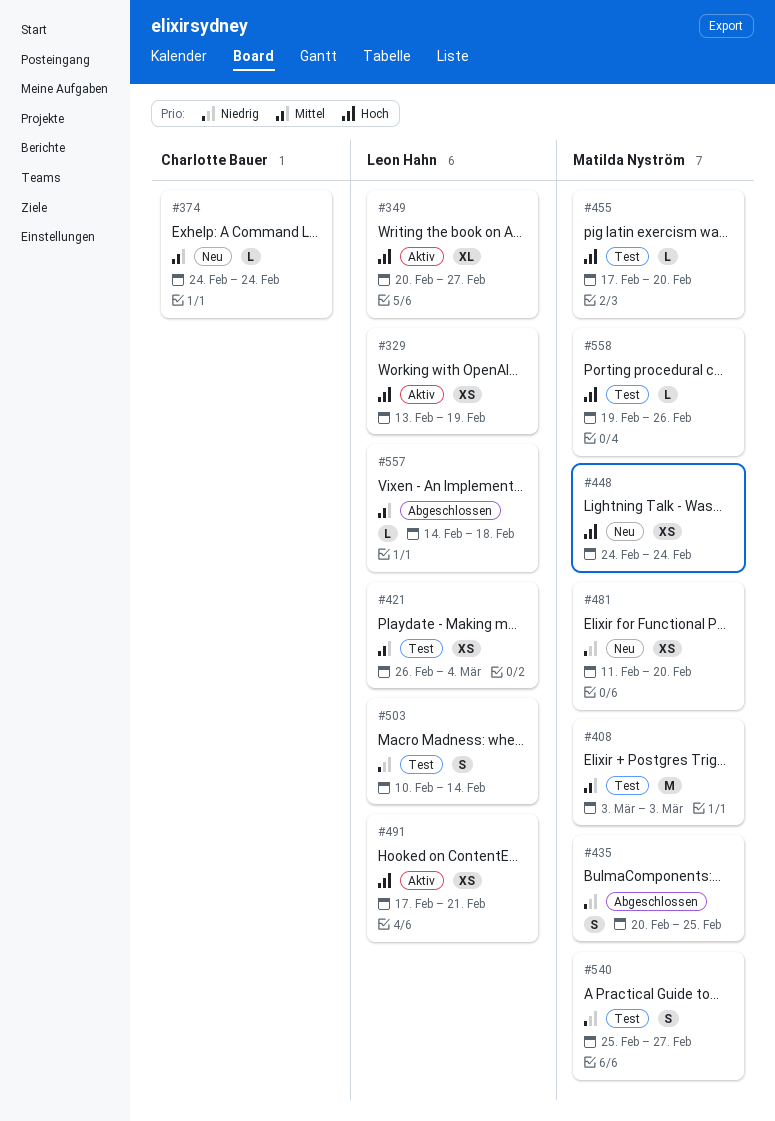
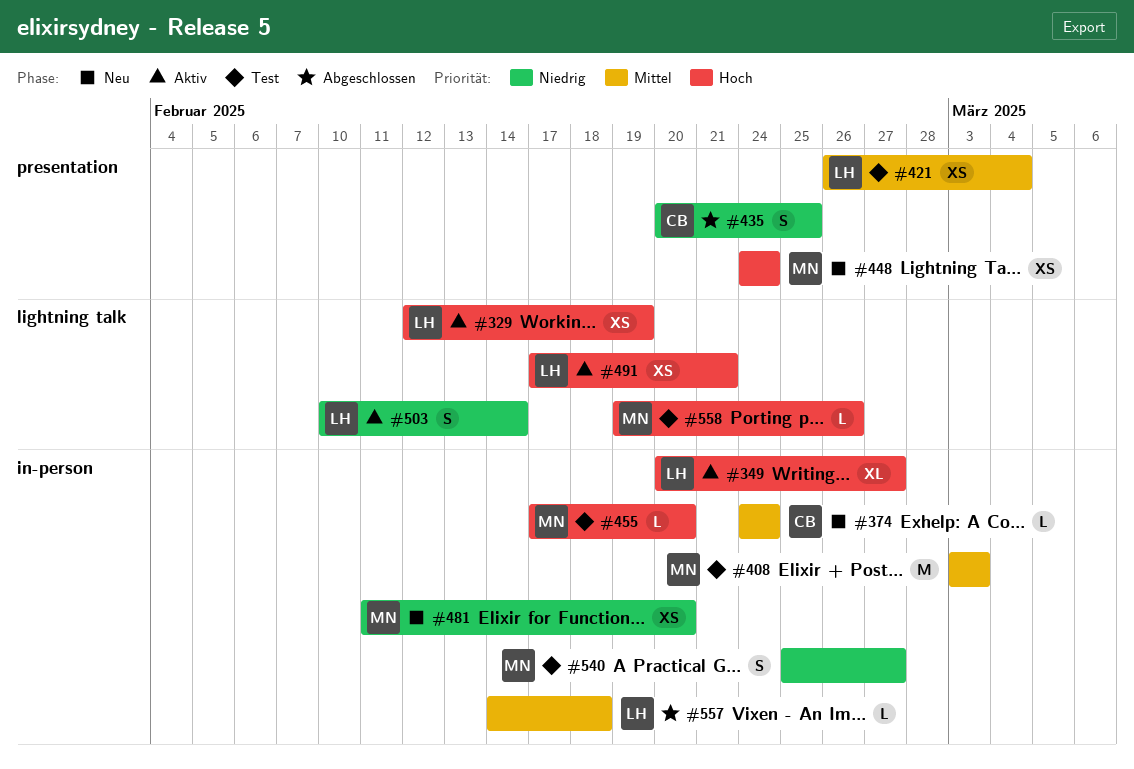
#329, start: Feb 13 -> Feb 12
#435, owner: Matilda Nyström -> Charlotte Bauer
#503, status: Test -> Aktiv

